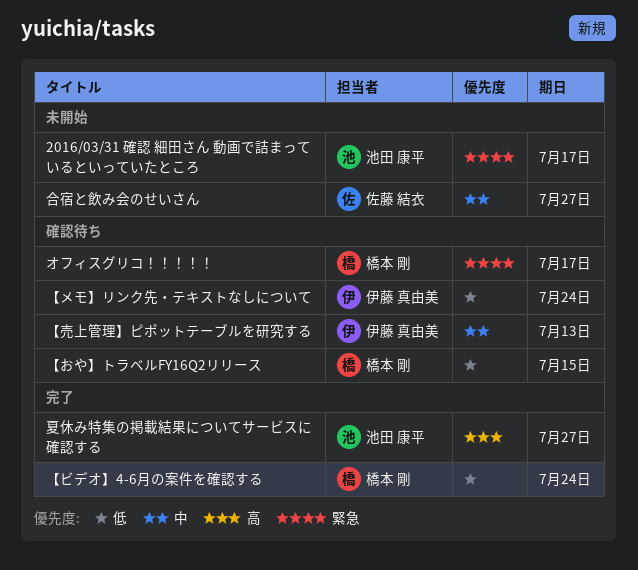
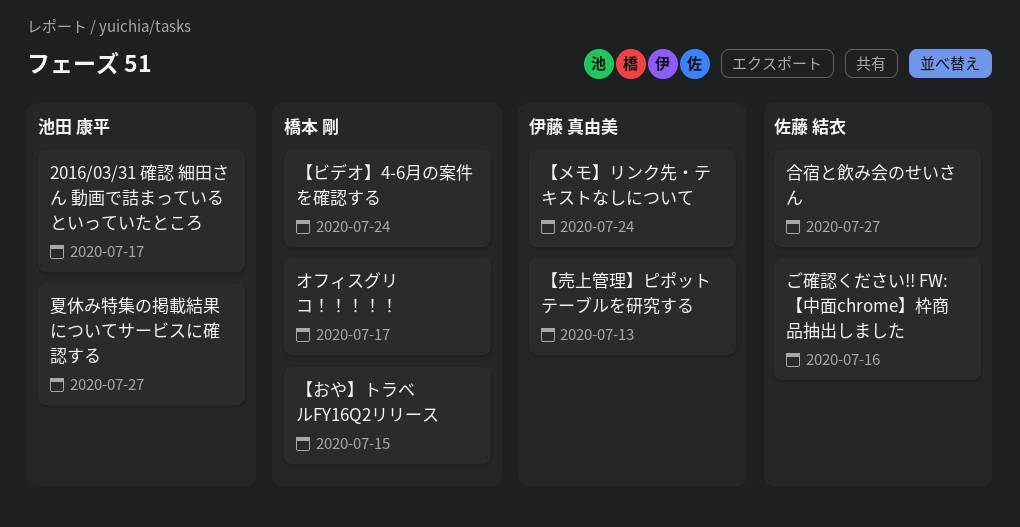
ご確認ください!! FW: 【中面chrome】枠商品抽出しました: none -> present

